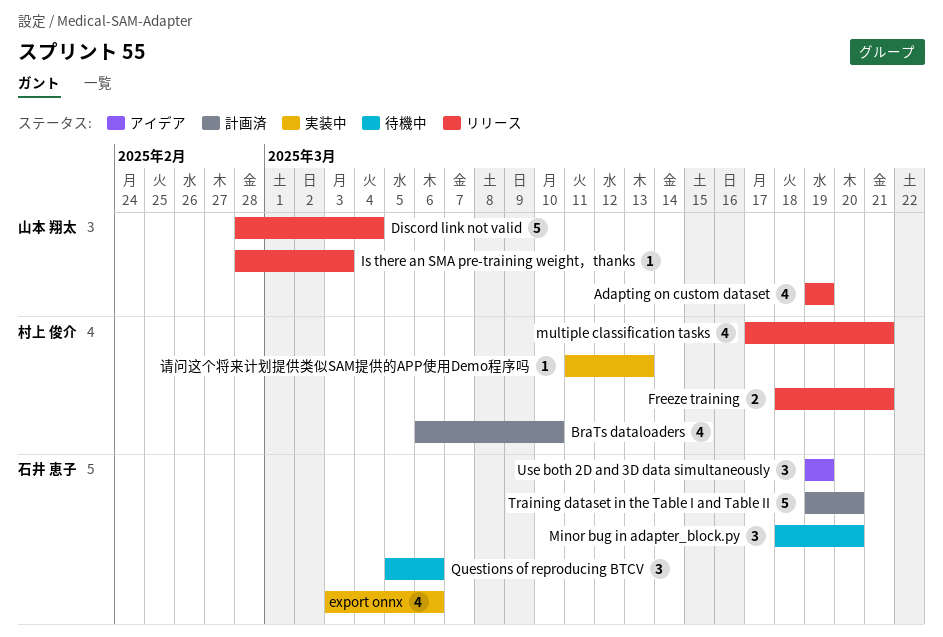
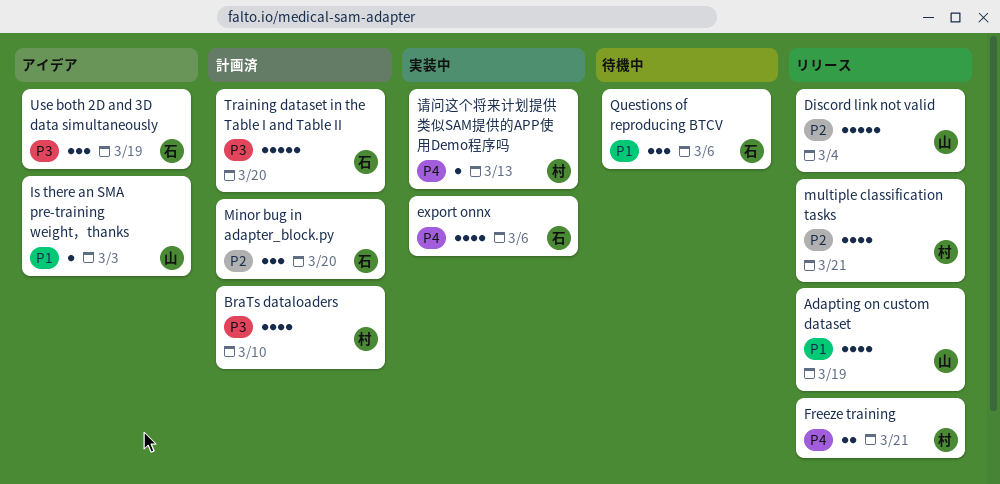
Is there an SMA pre-training weight，thanks, status: リリース -> アイデア
Minor bug in adapter_block.py, status: 待機中 -> 計画済

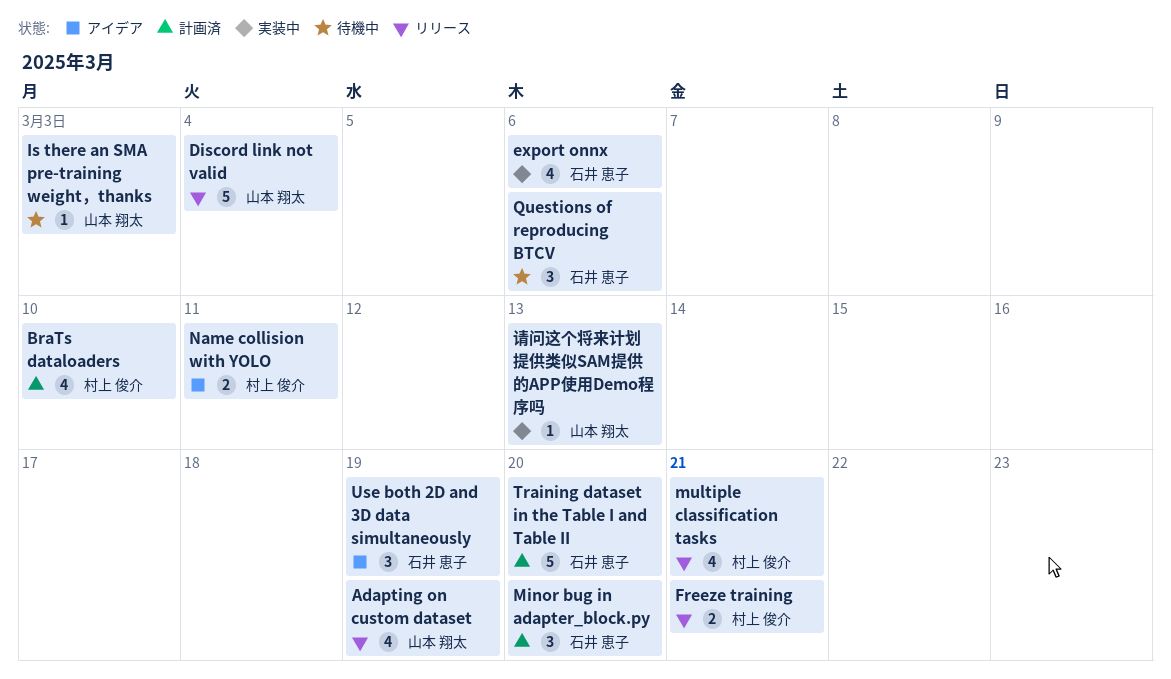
Is there an SMA pre-training weight，thanks, status: アイデア -> 待機中
Name collision with YOLO: none -> present
请问这个将来计划提供类似SAM提供的APP使用Demo程序吗, owner: 村上 俊介 -> 山本 翔太

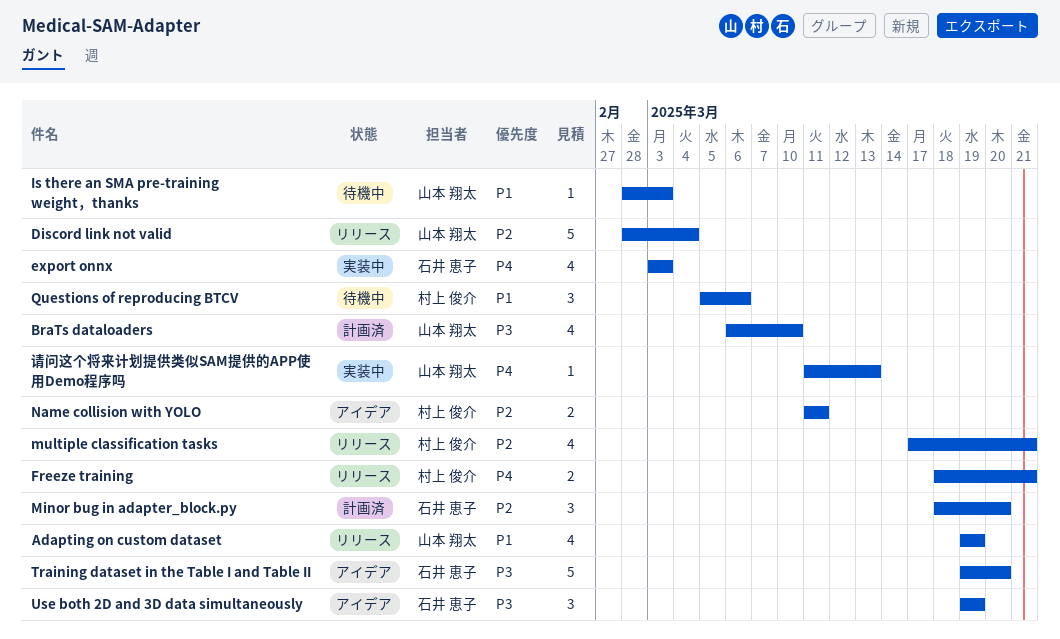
BraTs dataloaders, owner: 村上 俊介 -> 山本 翔太
export onnx, due: Mar 6 -> Mar 3
Questions of reproducing BTCV, owner: 石井 恵子 -> 村上 俊介
Training dataset in the Table I and Table II, status: 計画済 -> アイデア

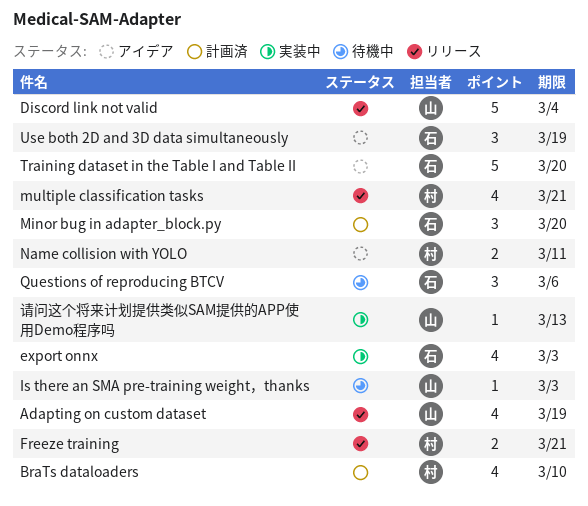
BraTs dataloaders, owner: 山本 翔太 -> 村上 俊介
Questions of reproducing BTCV, owner: 村上 俊介 -> 石井 恵子

